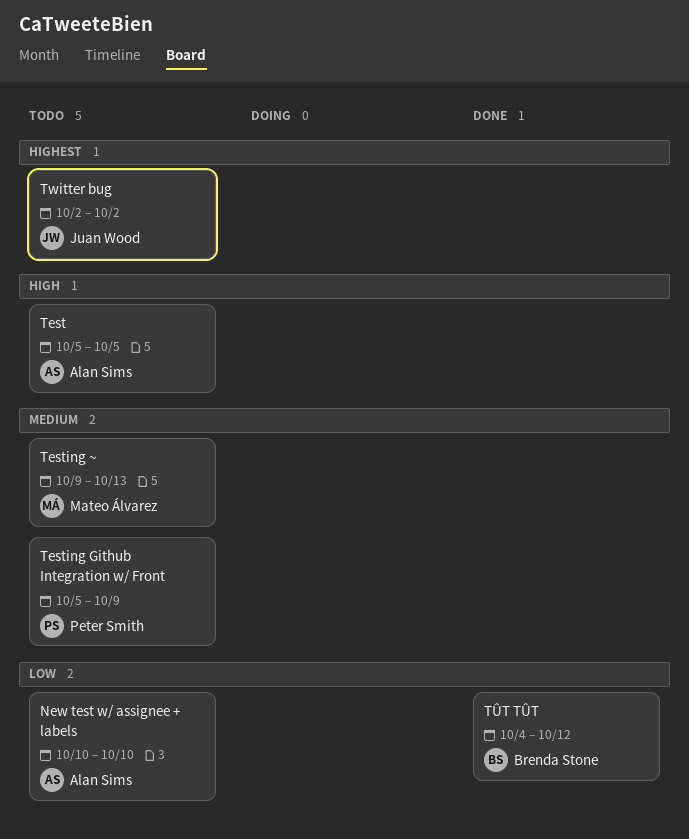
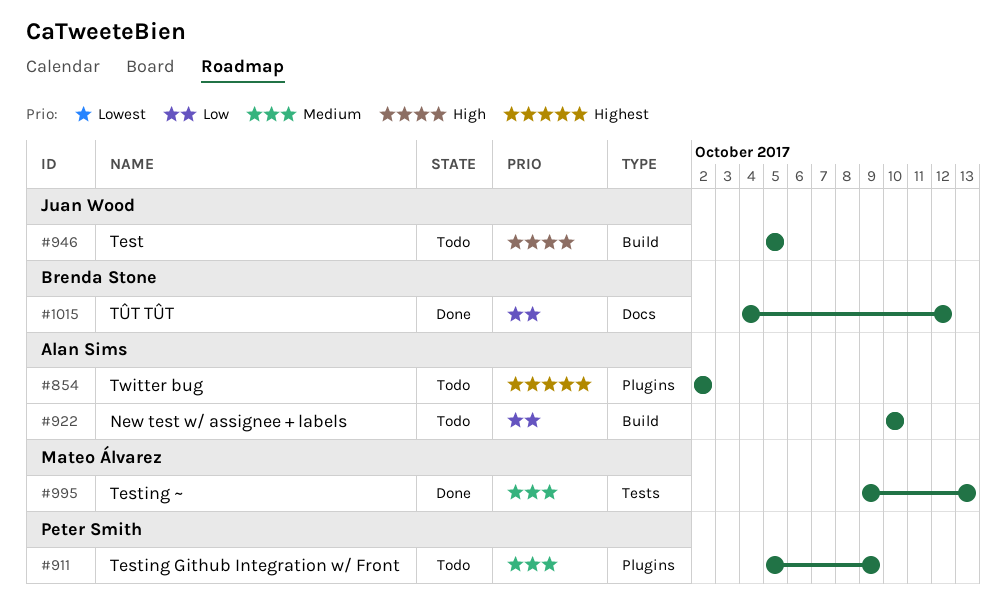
Test, owner: Alan Sims -> Juan Wood
Testing ~, status: Todo -> Done
Twitter bug, owner: Juan Wood -> Alan Sims

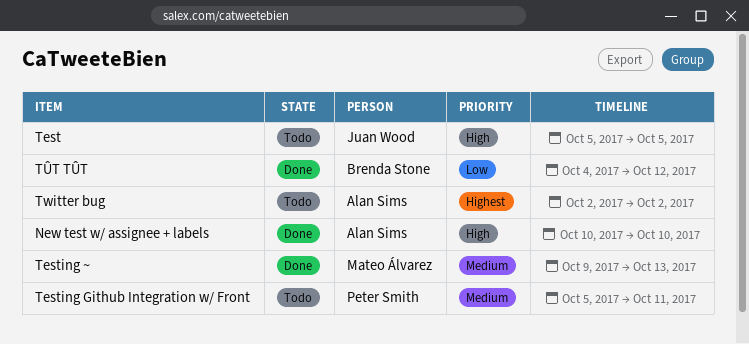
New test w/ assignee + labels, status: Todo -> Done
New test w/ assignee + labels, priority: Low -> High
Testing Github Integration w/ Front, due: Oct 9 -> Oct 11

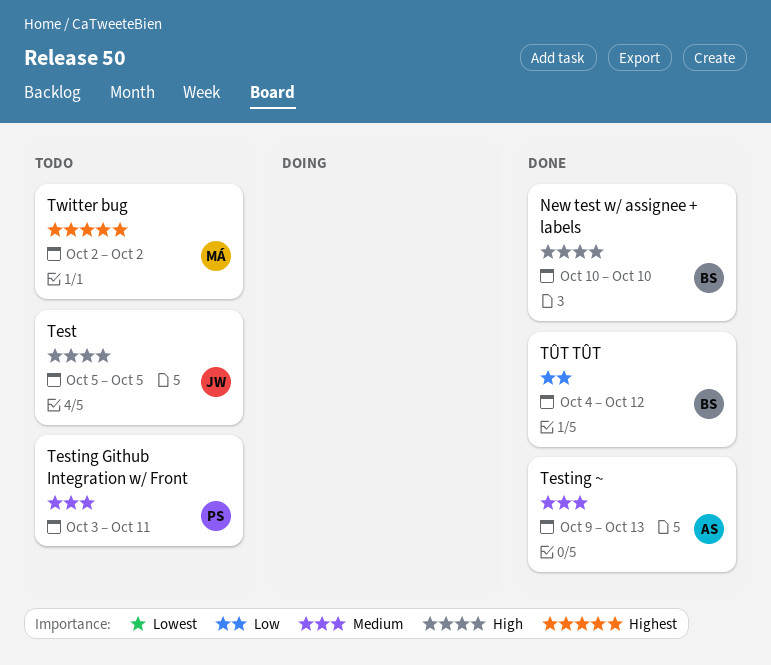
New test w/ assignee + labels, owner: Alan Sims -> Brenda Stone
Testing Github Integration w/ Front, start: Oct 5 -> Oct 3
Testing ~, owner: Mateo Álvarez -> Alan Sims
Twitter bug, owner: Alan Sims -> Mateo Álvarez

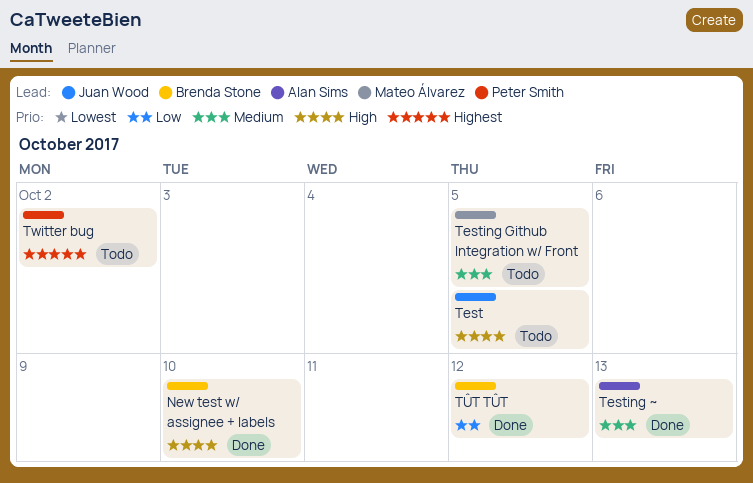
Testing Github Integration w/ Front, owner: Peter Smith -> Mateo Álvarez
Testing Github Integration w/ Front, due: Oct 11 -> Oct 5
Twitter bug, owner: Mateo Álvarez -> Peter Smith

